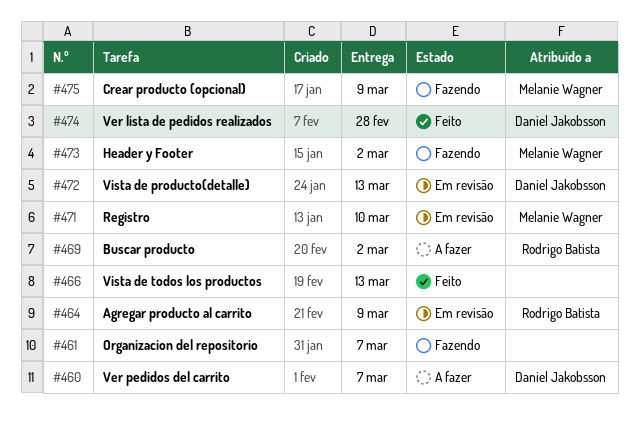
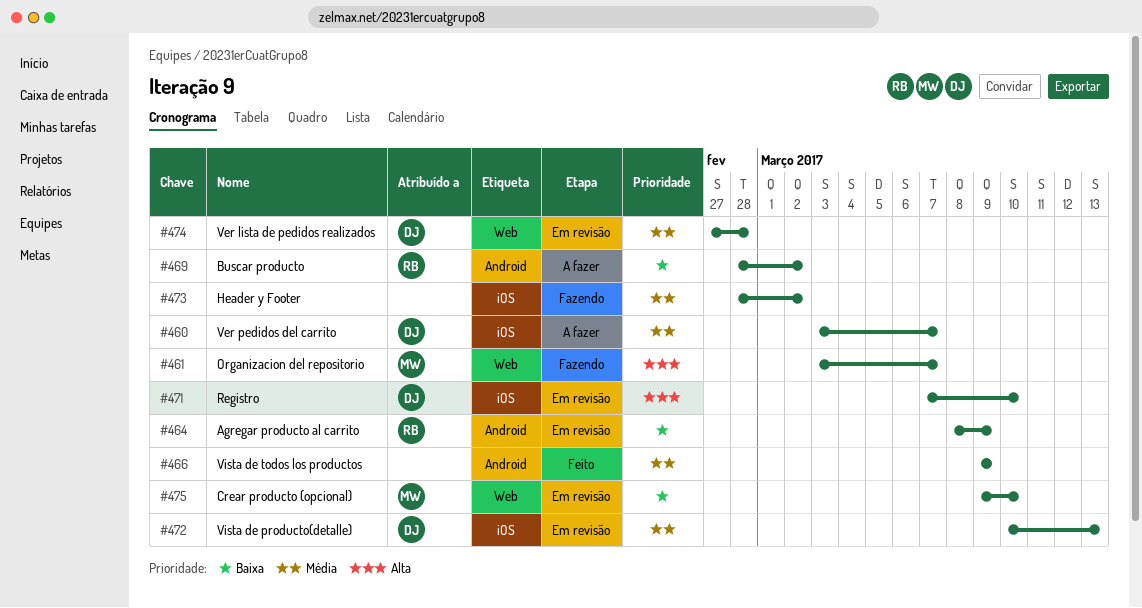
#461, owner: none -> Melanie Wagner
#466, due: Mar 13 -> Mar 9
#471, owner: Melanie Wagner -> Daniel Jakobsson
#473, owner: Melanie Wagner -> none
#474, status: Feito -> Em revisão
#475, status: Fazendo -> Em revisão
#475, due: Mar 9 -> Mar 10

